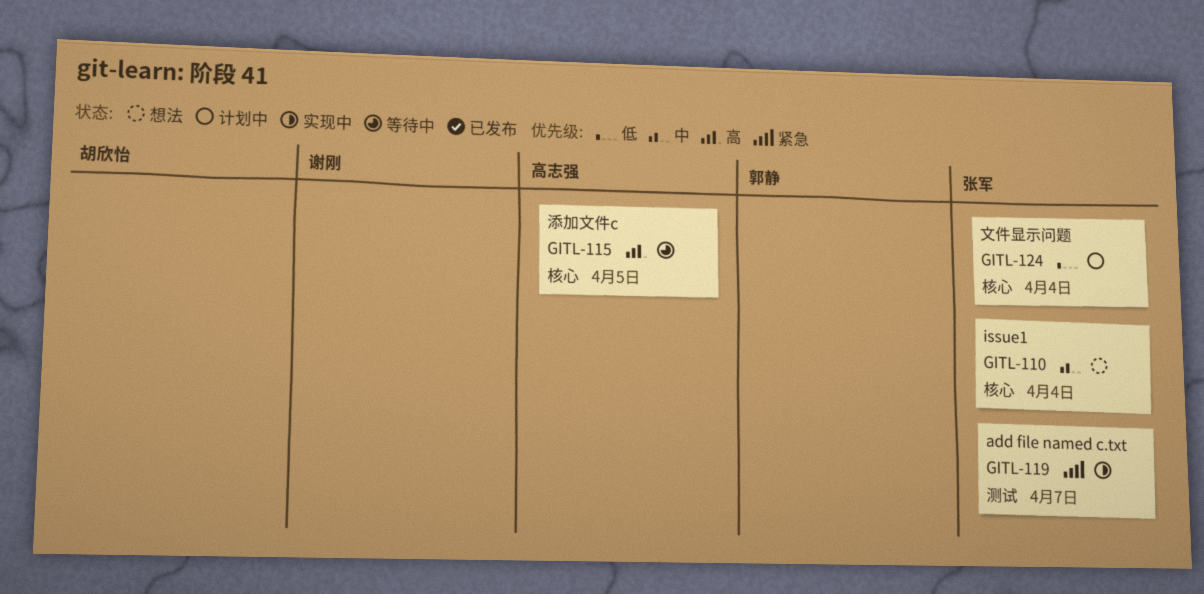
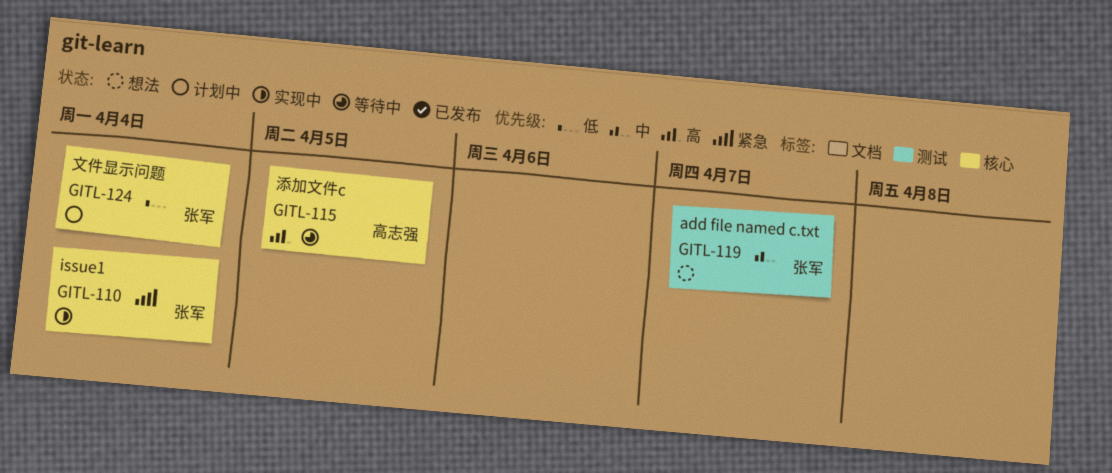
GITL-110, status: 想法 -> 实现中
GITL-110, priority: 中 -> 紧急
GITL-119, status: 实现中 -> 想法
GITL-119, priority: 紧急 -> 中

